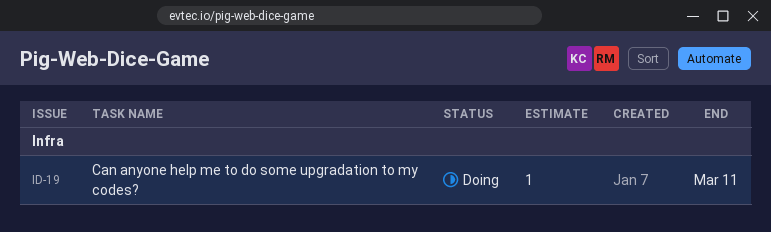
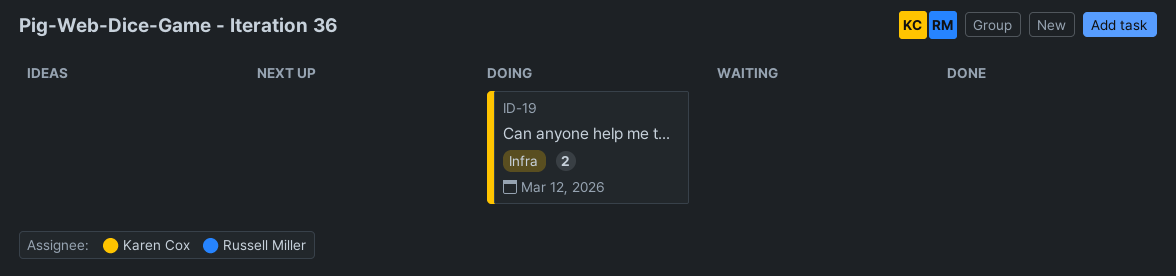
ID-19, estimate: 1 -> 2
ID-19, due: Mar 11 -> Mar 12

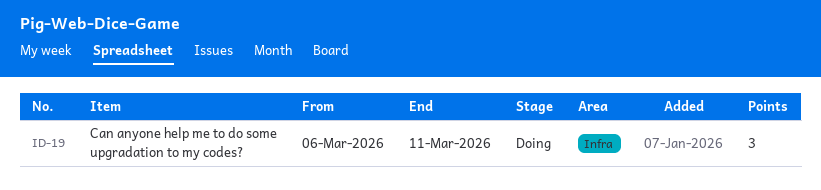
ID-19, estimate: 2 -> 3
ID-19, due: Mar 12 -> Mar 11

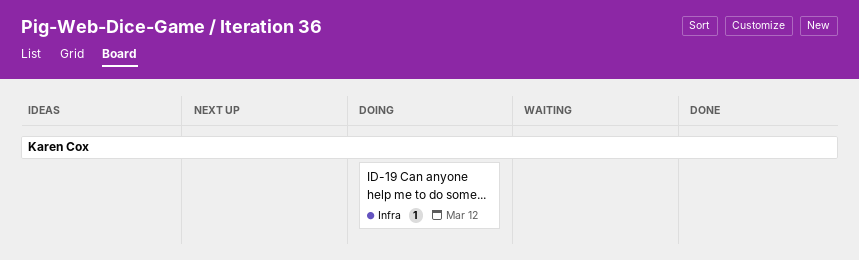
ID-19, estimate: 3 -> 1
ID-19, due: Mar 11 -> Mar 12

